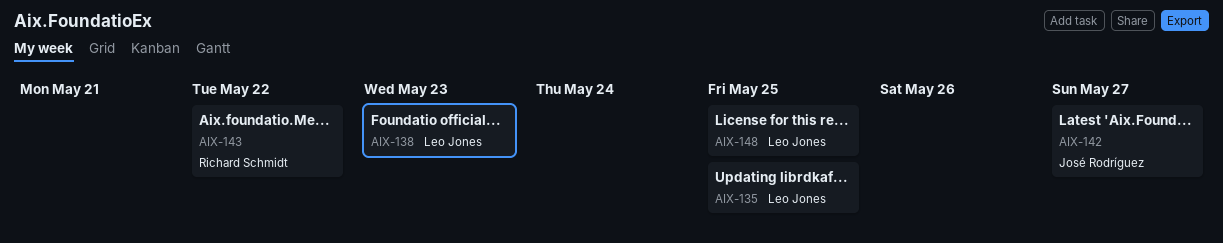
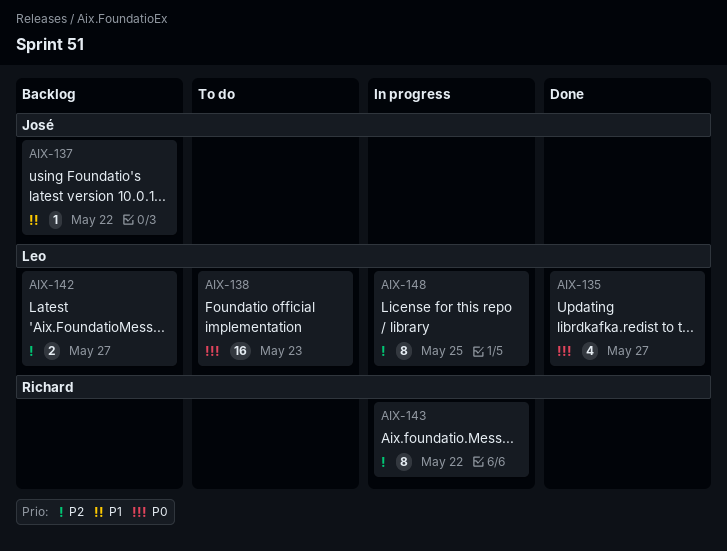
AIX-135, due: May 25 -> May 27
AIX-137: none -> present
AIX-142, owner: José Rodríguez -> Leo Jones

